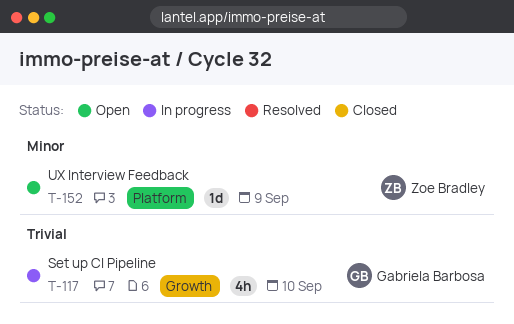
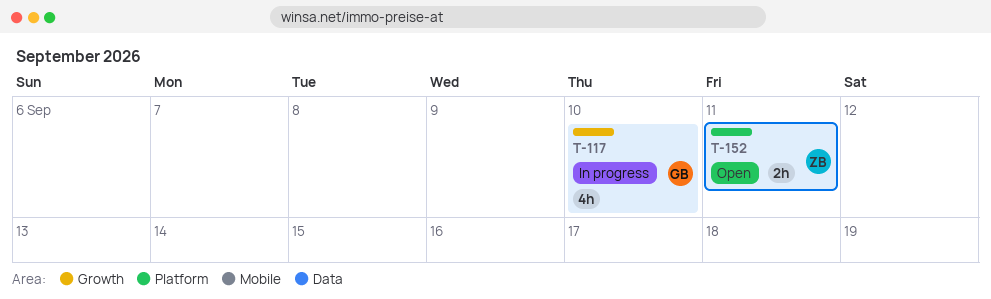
T-152, estimate: 1d -> 2h
T-152, due: Sep 9 -> Sep 11

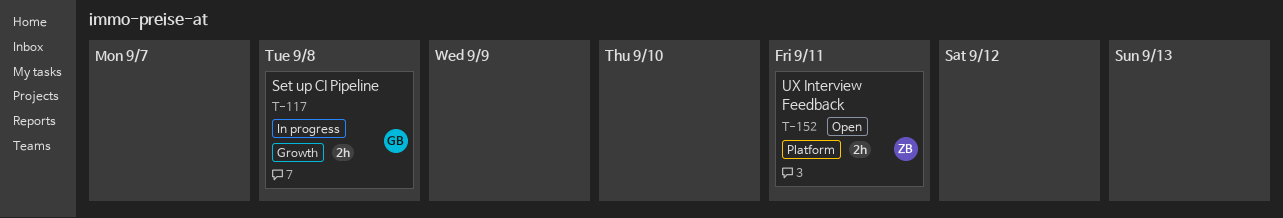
T-117, estimate: 4h -> 2h
T-117, due: Sep 10 -> Sep 8

